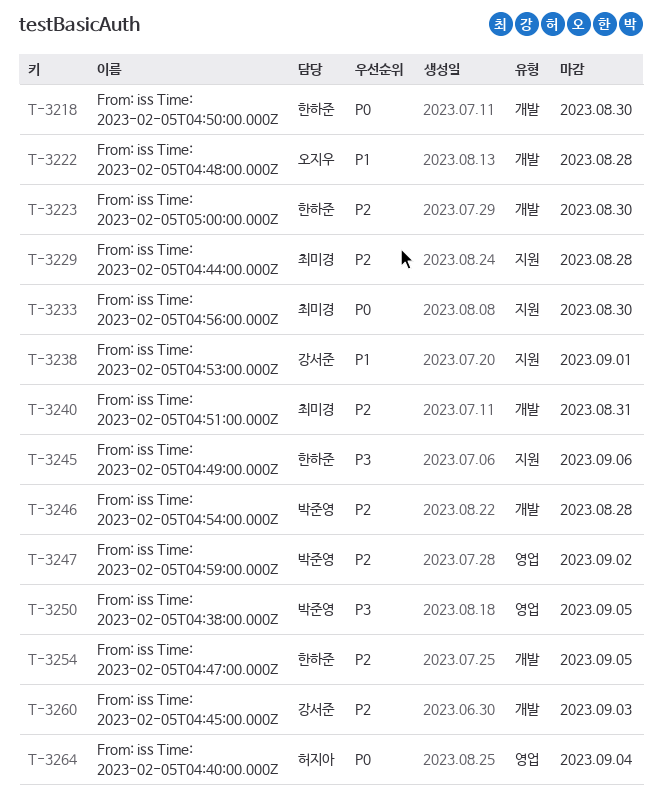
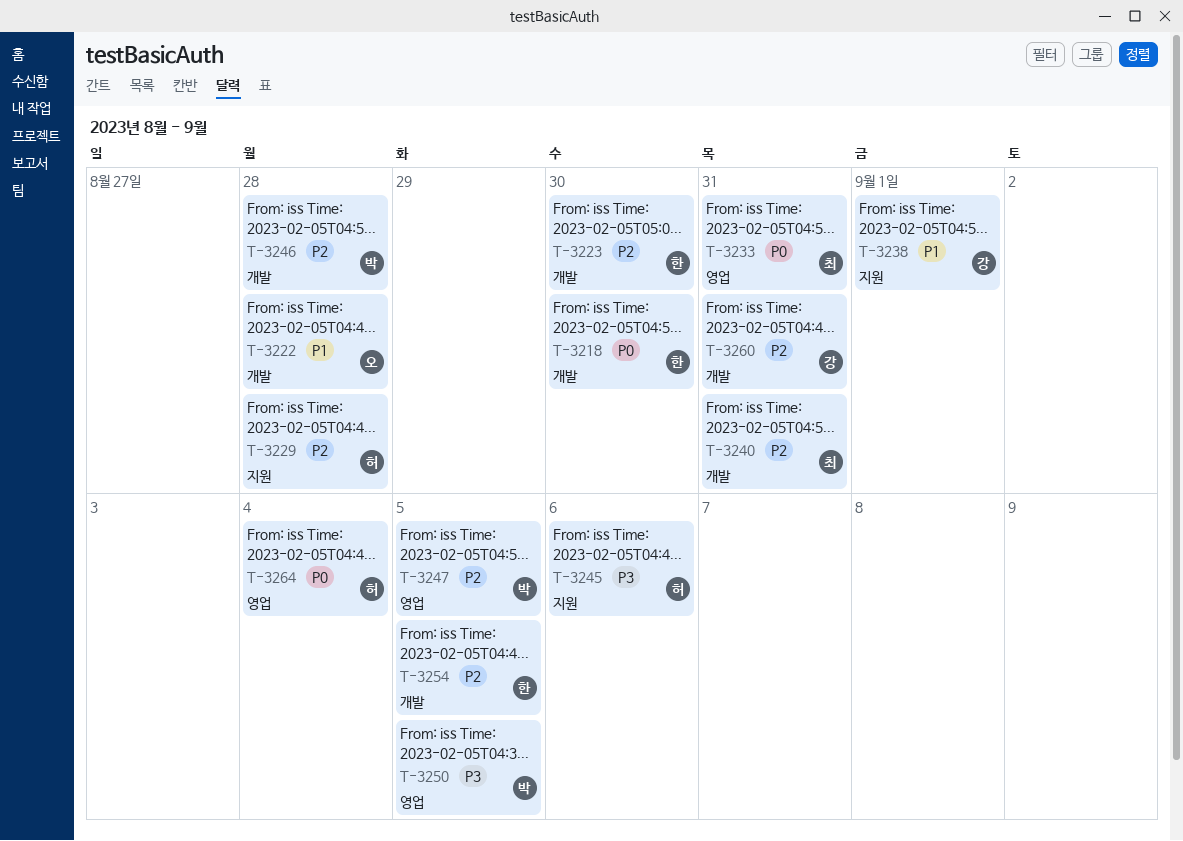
T-3229, owner: 최미경 -> 허지아
T-3233, label: 지원 -> 영업
T-3233, due: Aug 30 -> Aug 31
T-3245, owner: 한하준 -> 허지아
T-3247, due: Sep 2 -> Sep 5
T-3260, due: Sep 3 -> Aug 31

